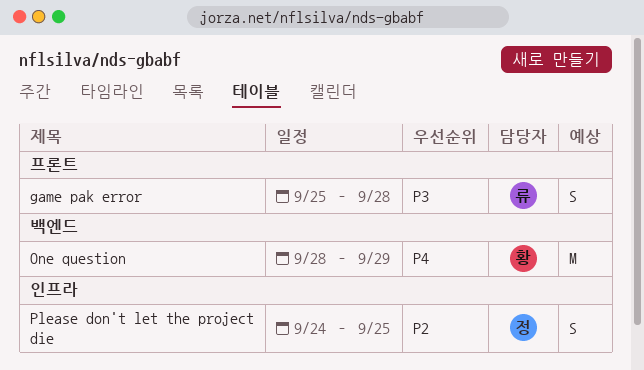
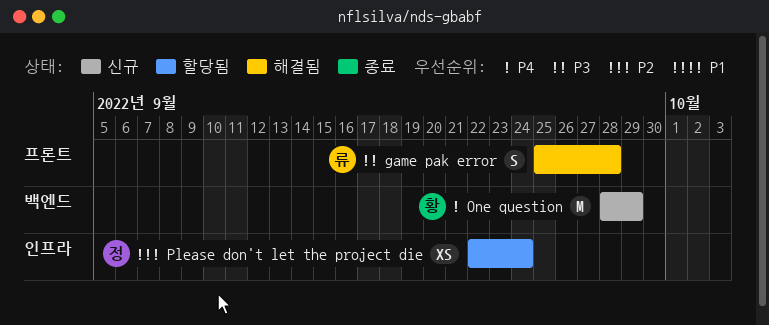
Please don't let the project die, estimate: S -> XS
Please don't let the project die, start: Sep 24 -> Sep 22
Please don't let the project die, due: Sep 25 -> Sep 24

